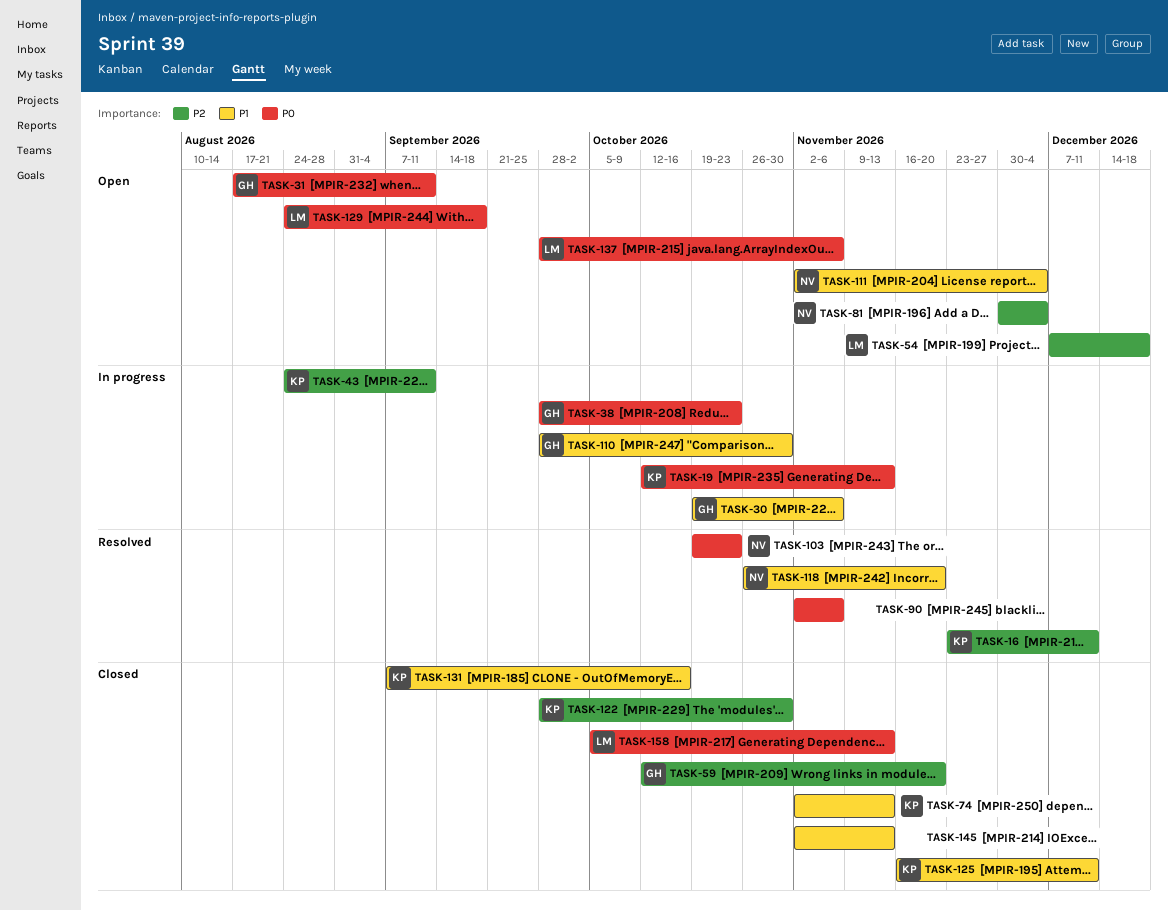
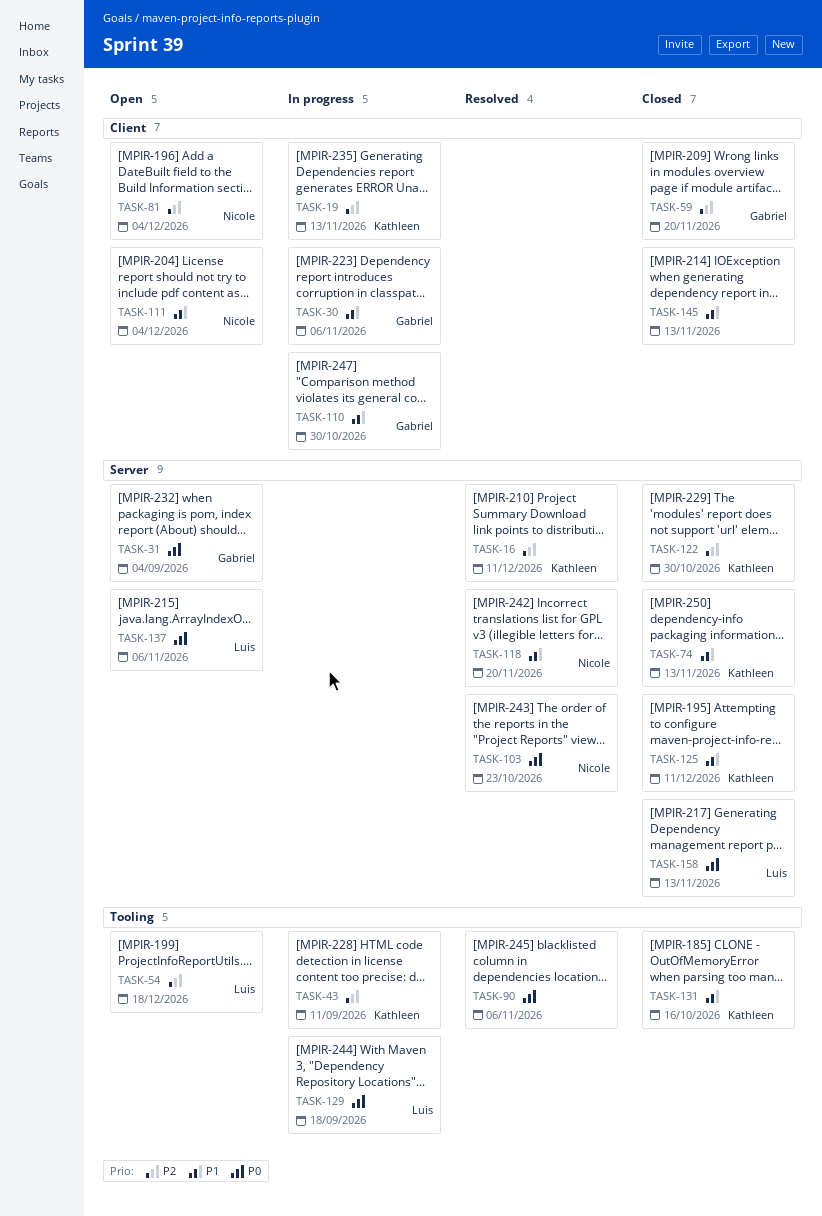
TASK-19, priority: P0 -> P2
TASK-31, due: Sep 11 -> Sep 4
TASK-38: present -> none
TASK-129, status: Open -> In progress

